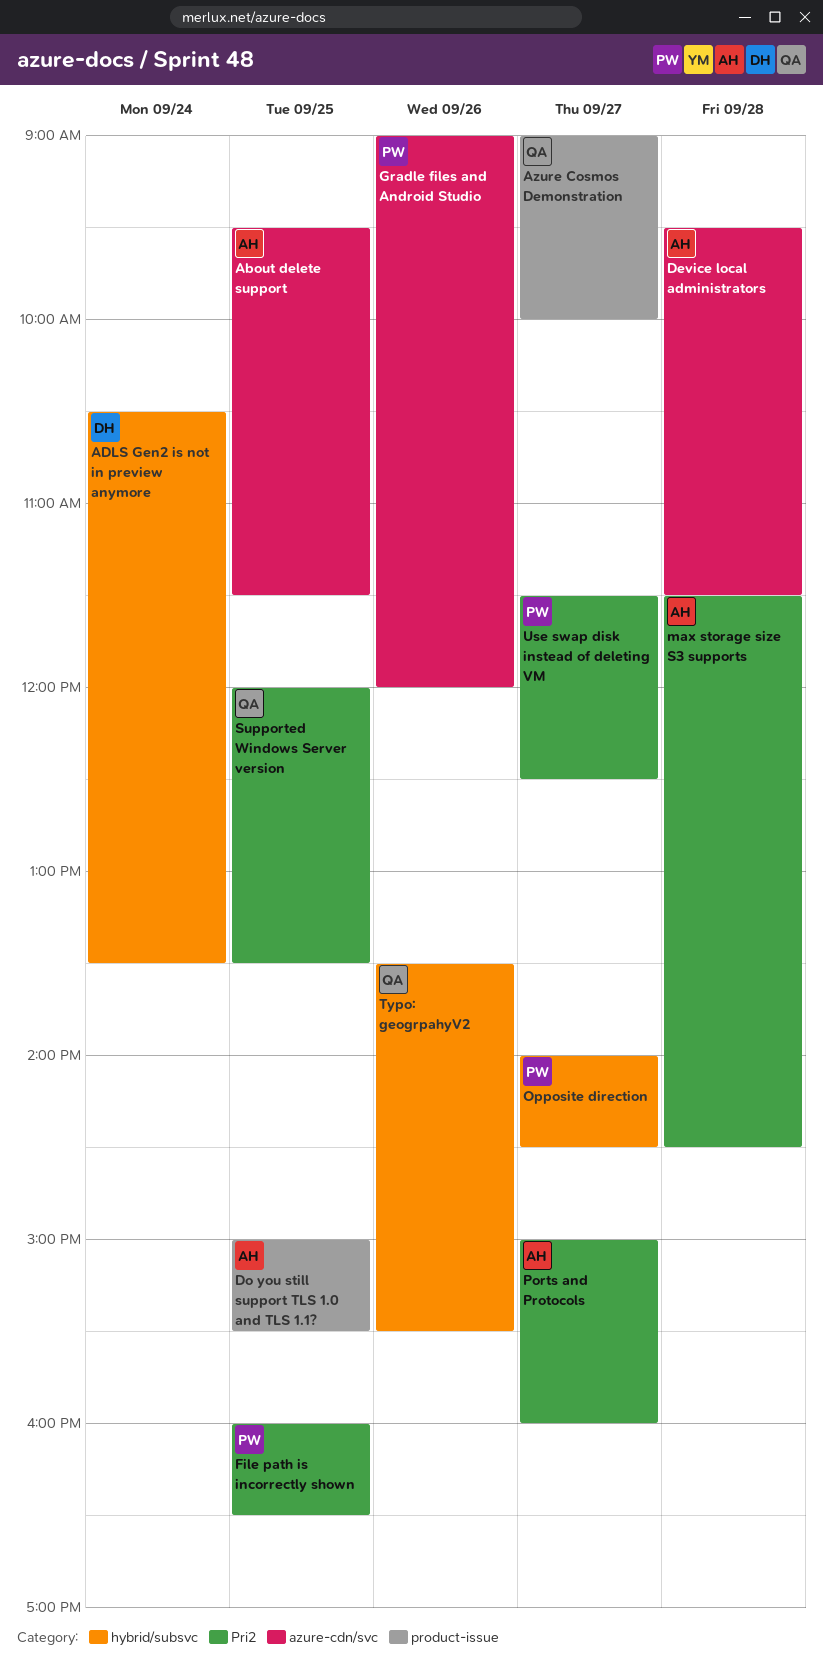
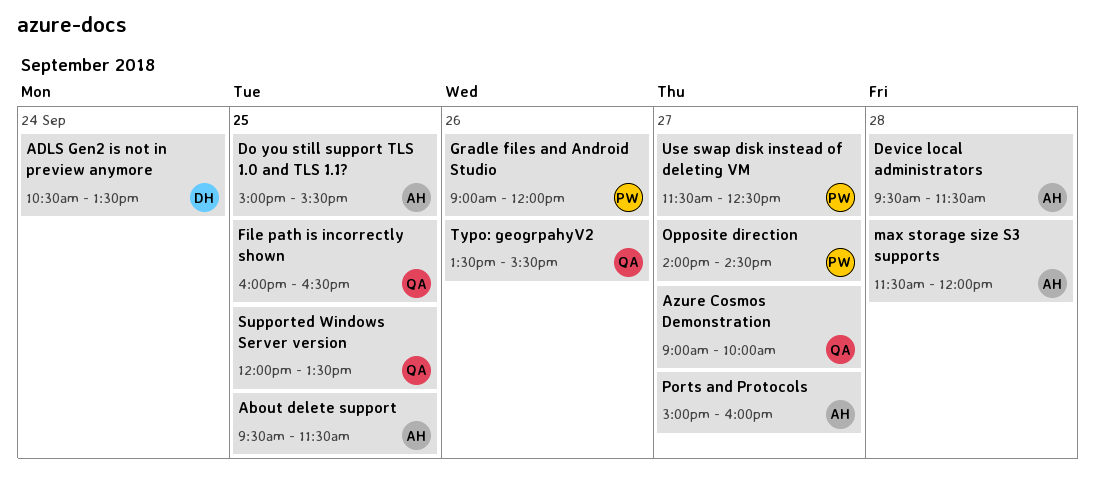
File path is incorrectly shown, owner: PW -> QA
max storage size S3 supports, ends: 14:30 -> 12:00

